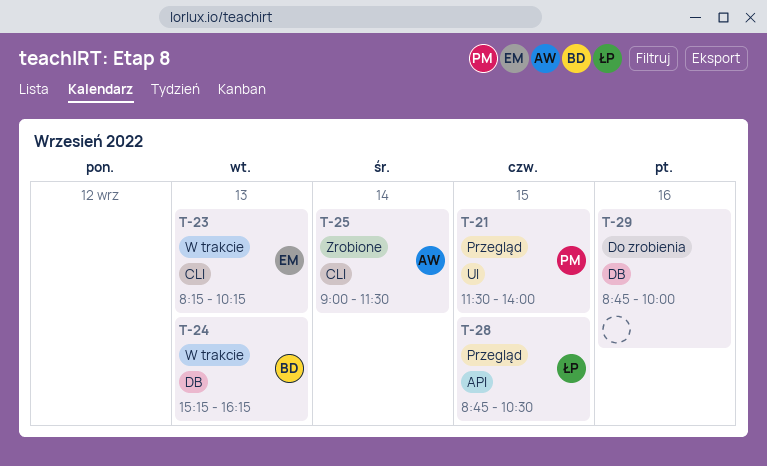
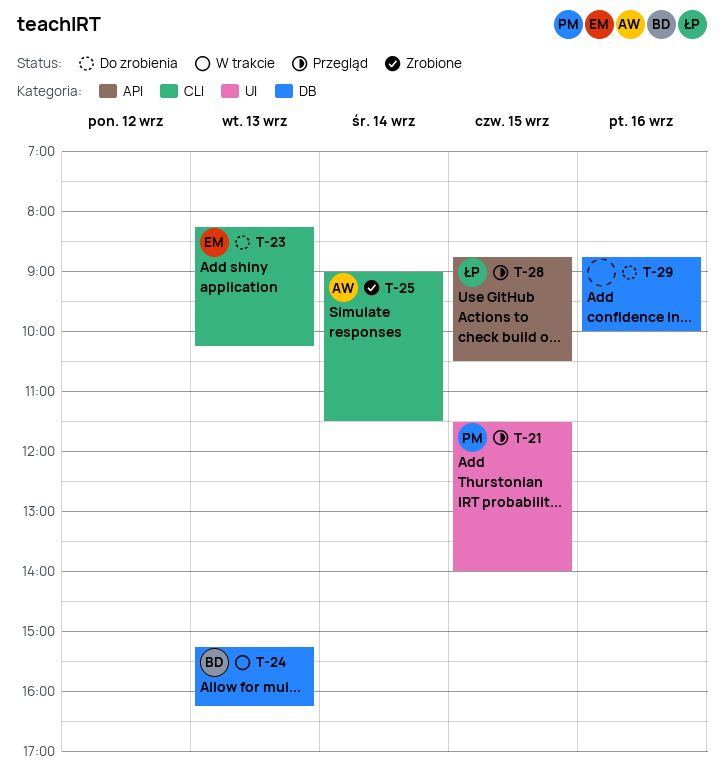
T-23, status: W trakcie -> Do zrobienia

